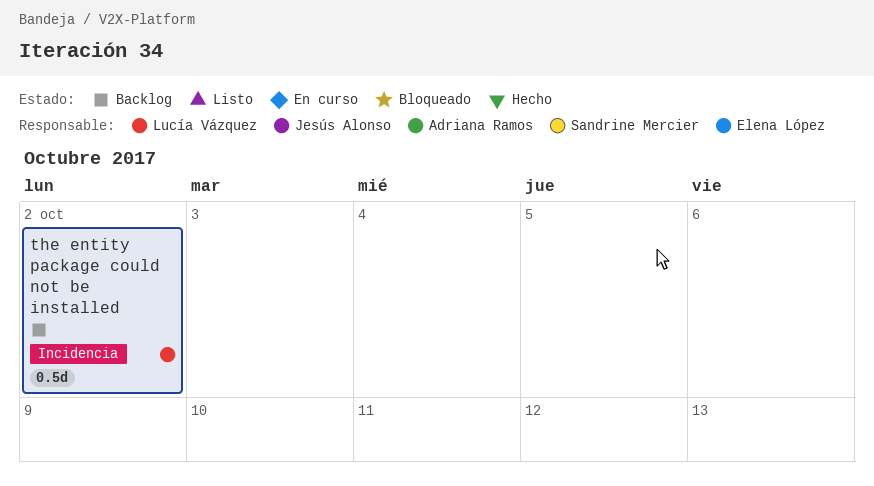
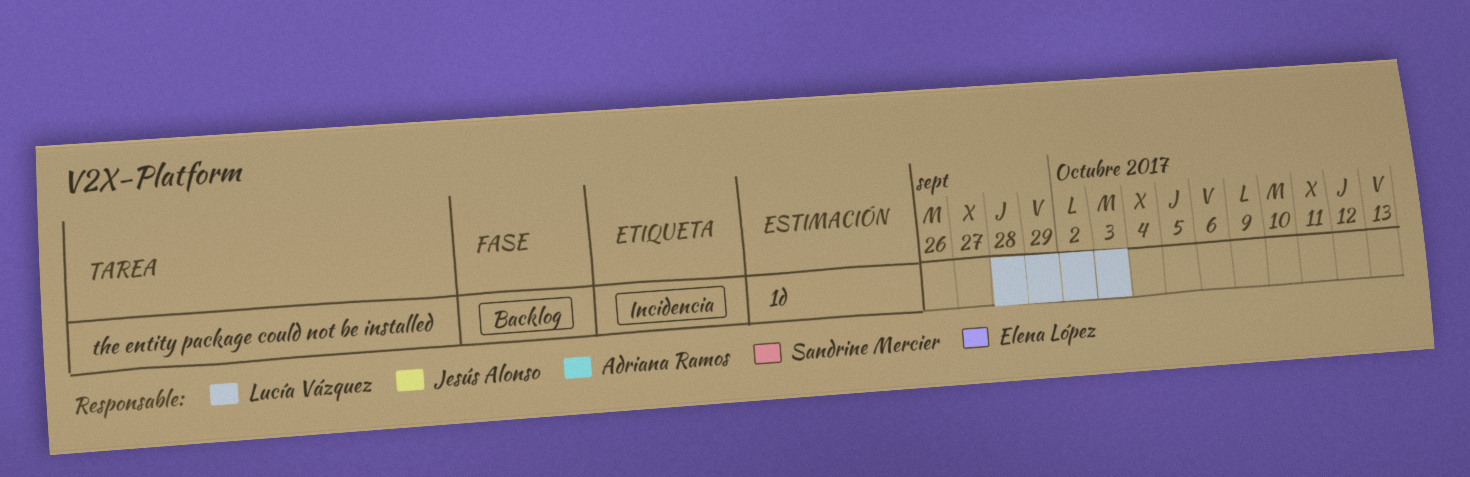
the entity package could not be installed, estimate: 0.5d -> 1d
the entity package could not be installed, due: Oct 2 -> Oct 3

